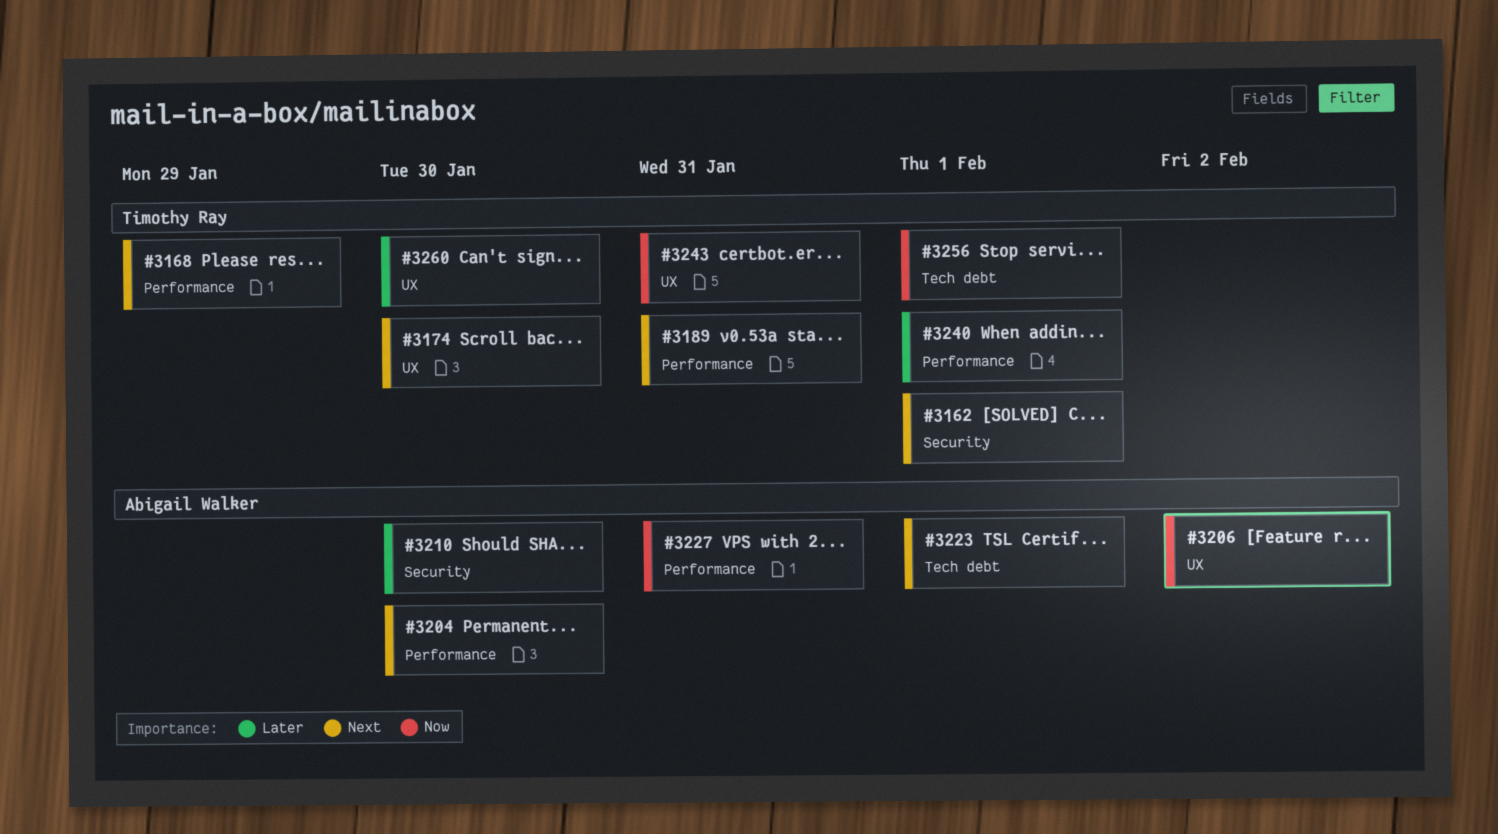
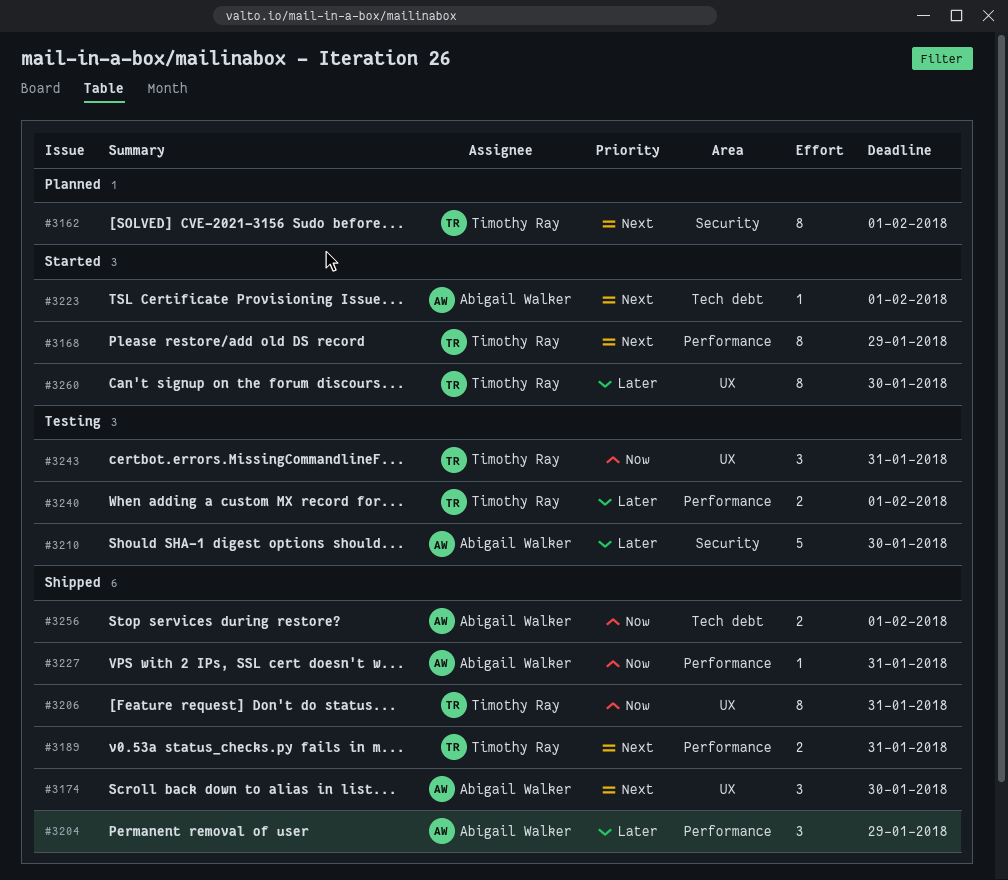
#3174, owner: Timothy Ray -> Abigail Walker
#3204, priority: Next -> Later
#3204, due: Jan 30 -> Jan 29
#3206, owner: Abigail Walker -> Timothy Ray
#3206, due: Feb 2 -> Jan 31
#3256, owner: Timothy Ray -> Abigail Walker

